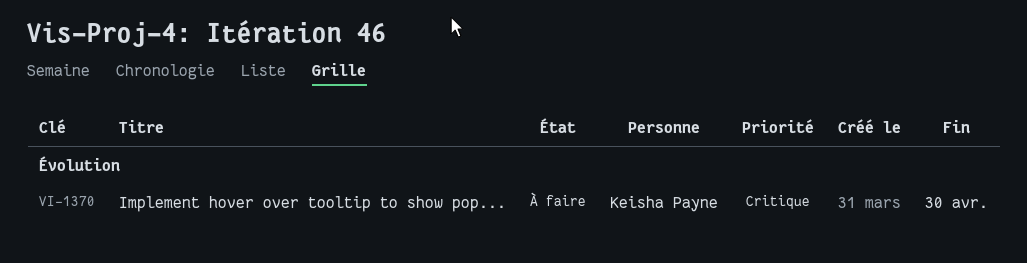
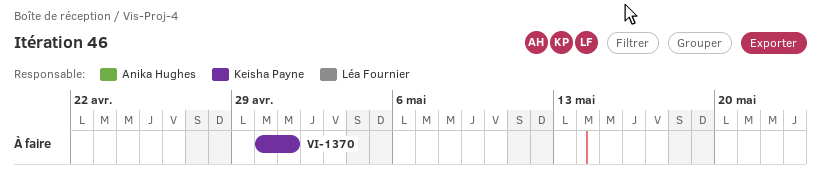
VI-1370, due: Apr 30 -> May 1

